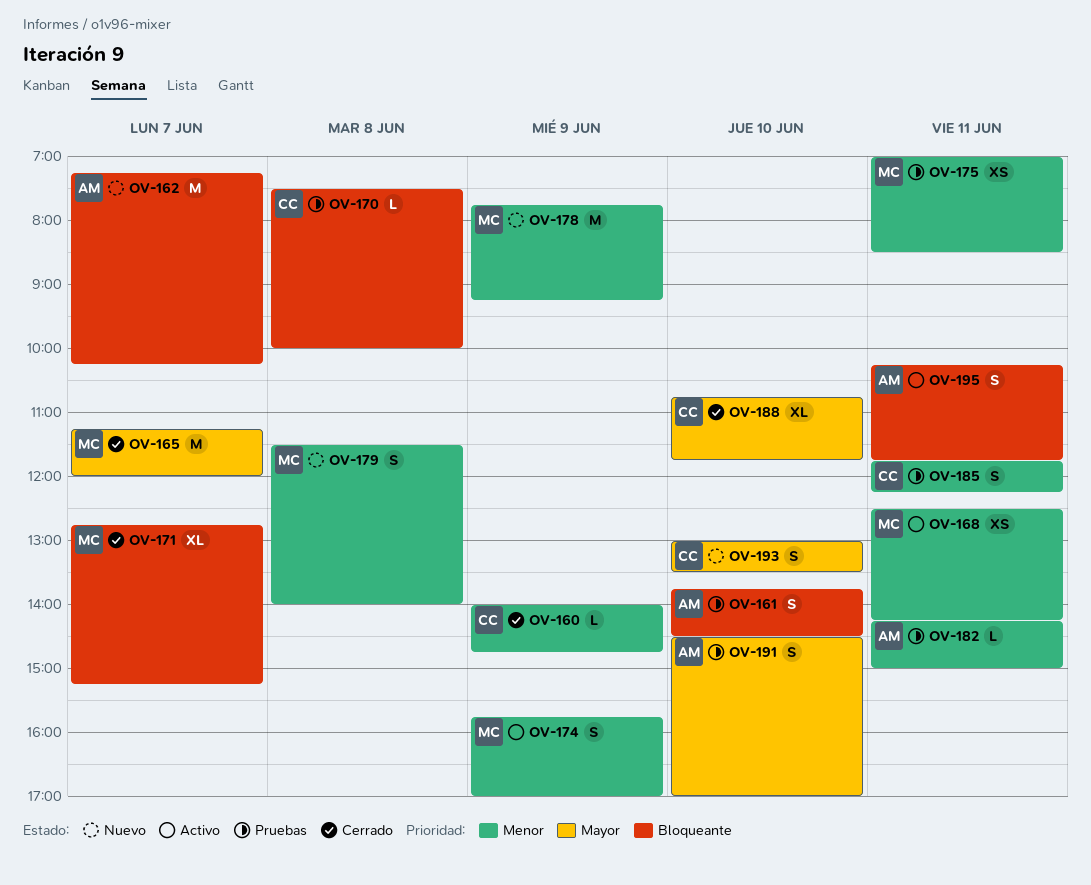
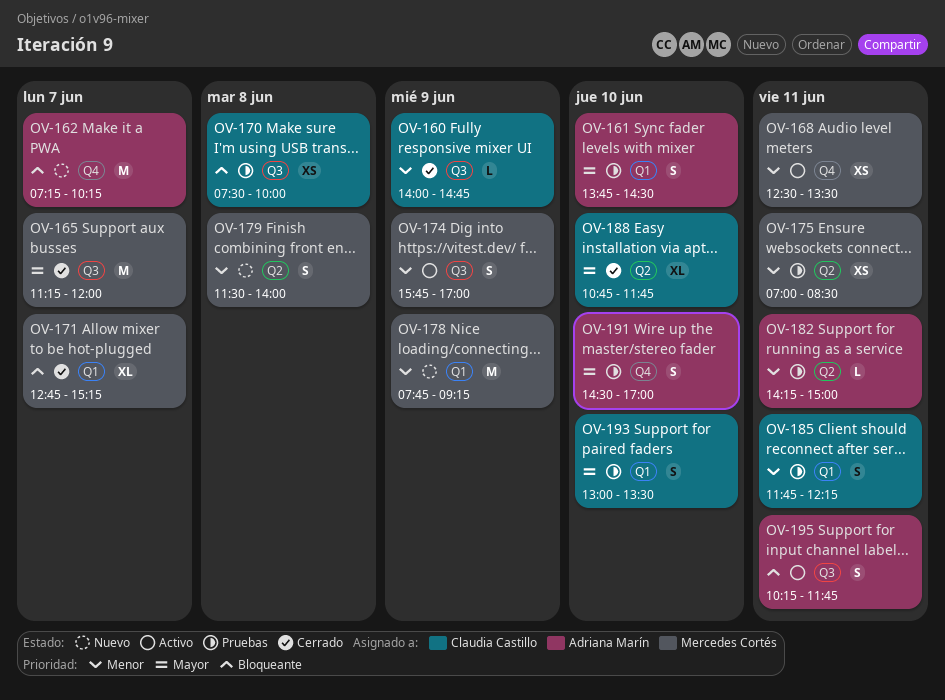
OV-161, priority: Bloqueante -> Mayor
OV-168, ends: 14:15 -> 13:30
OV-170, estimate: L -> XS
OV-193, status: Nuevo -> Pruebas

